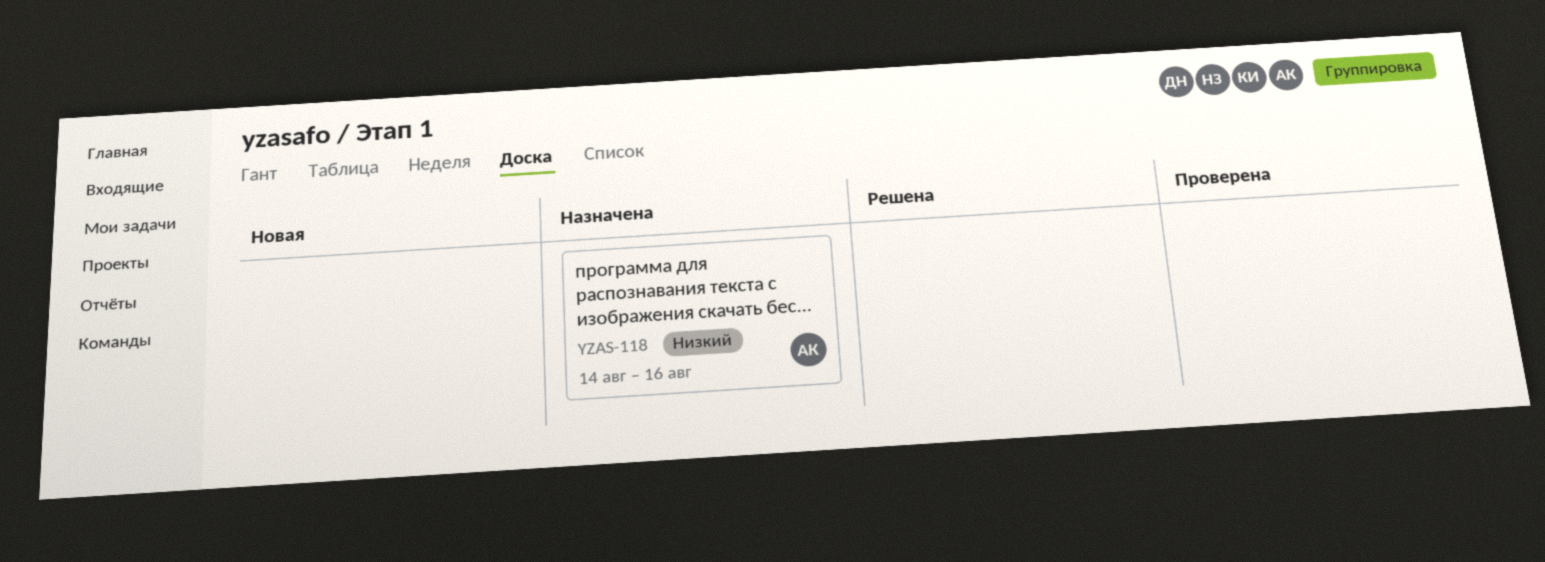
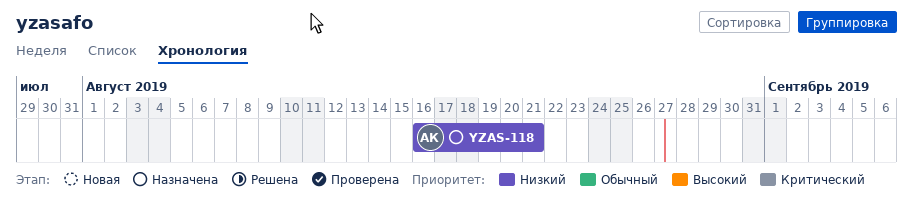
YZAS-118, start: Aug 14 -> Aug 16
YZAS-118, due: Aug 16 -> Aug 21

